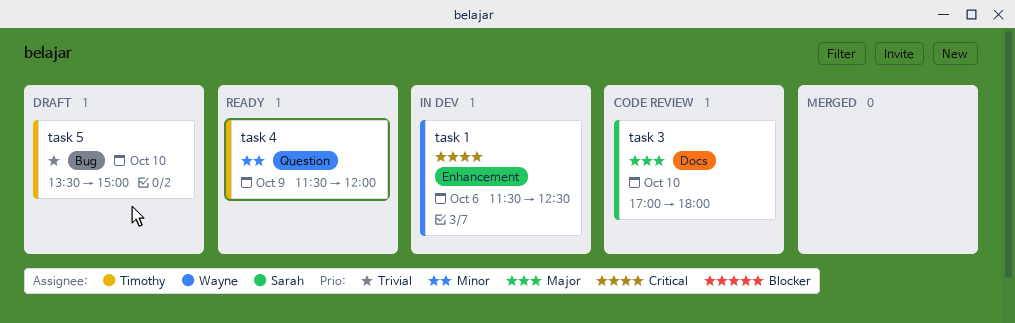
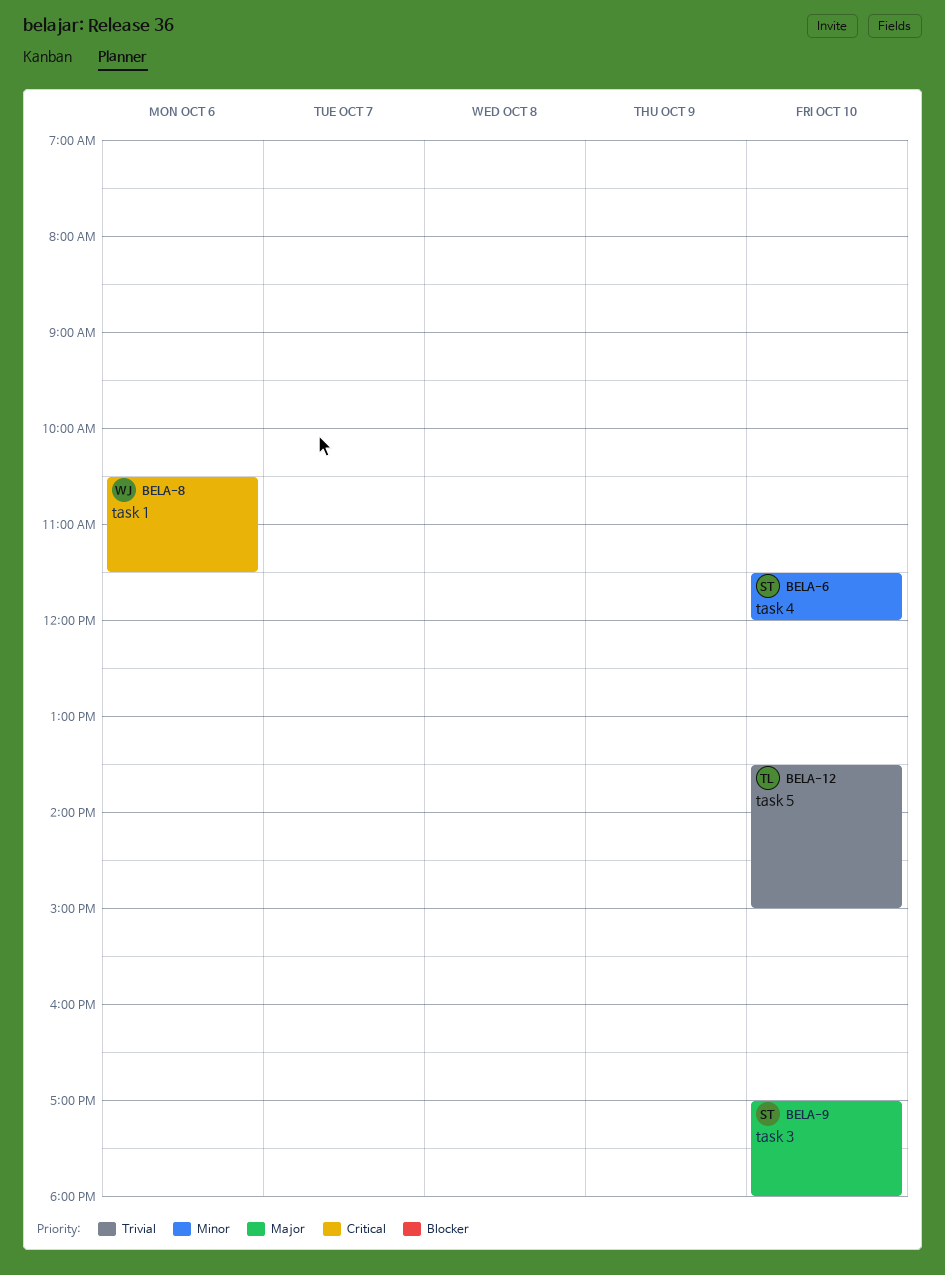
task 1, begins: 11:30 -> 10:30
task 1, ends: 12:30 -> 11:30
task 4, owner: Timothy -> Sarah
task 4, day: Oct 9 -> Oct 10

